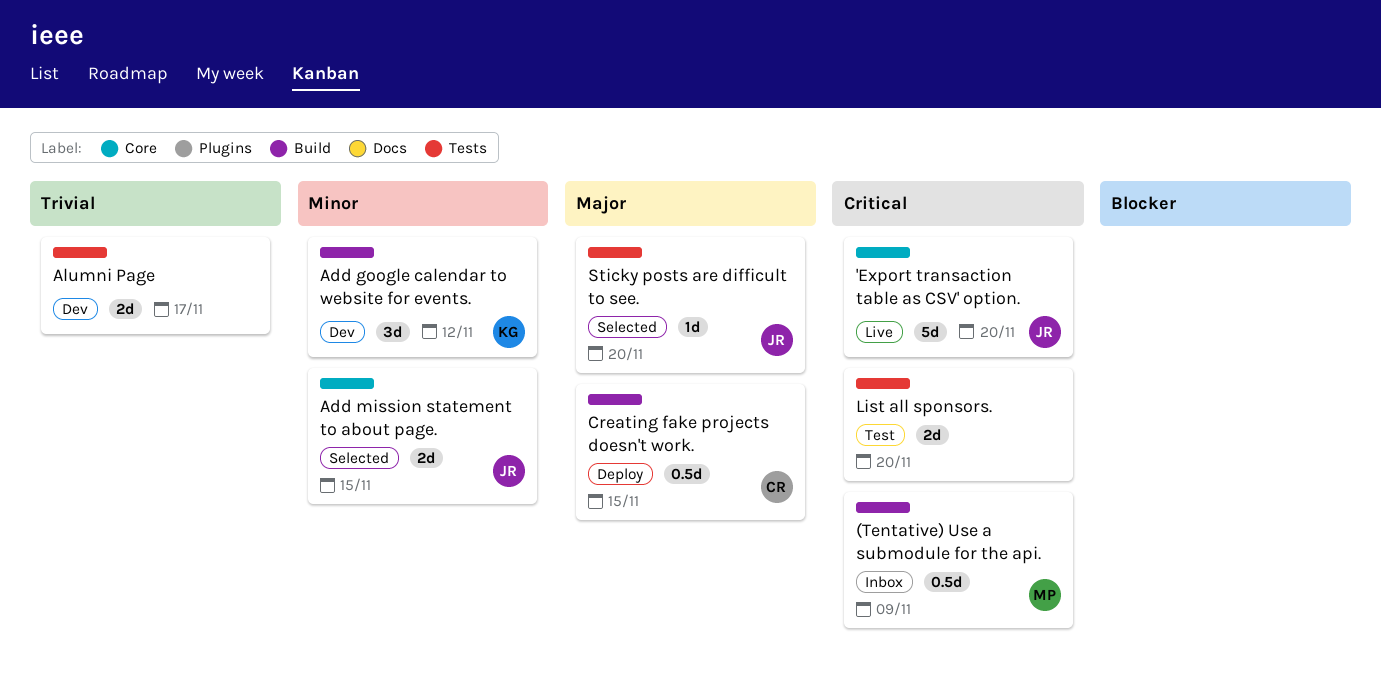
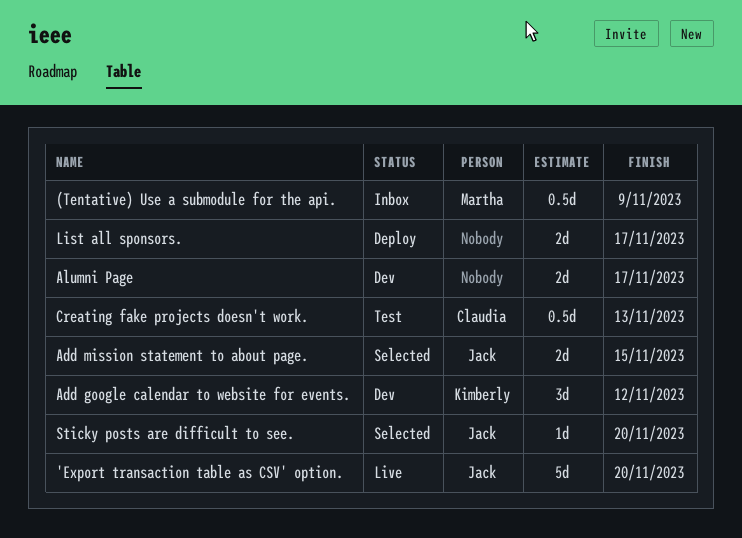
Creating fake projects doesn't work., status: Deploy -> Test
Creating fake projects doesn't work., due: Nov 15 -> Nov 13
List all sponsors., status: Test -> Deploy
List all sponsors., due: Nov 20 -> Nov 17

